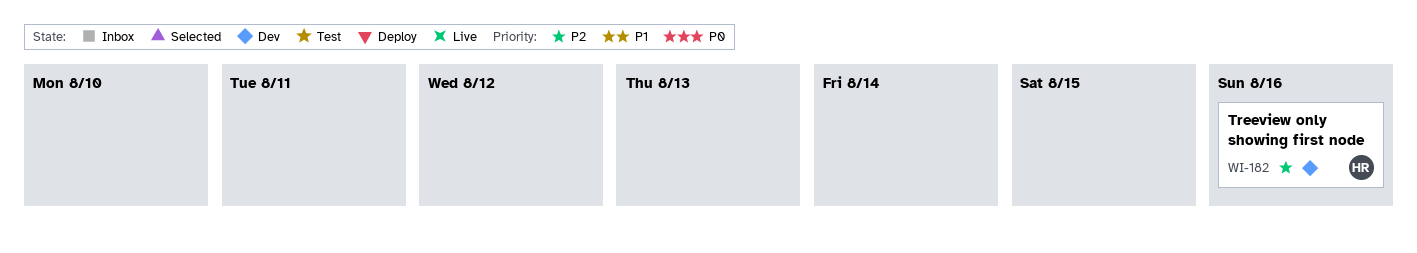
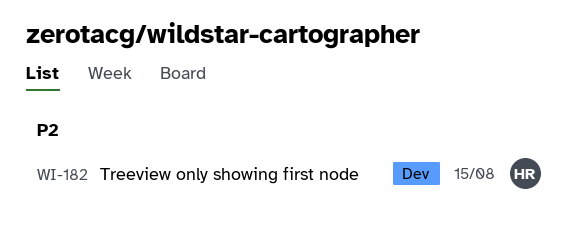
WI-182, due: Aug 16 -> Aug 15

